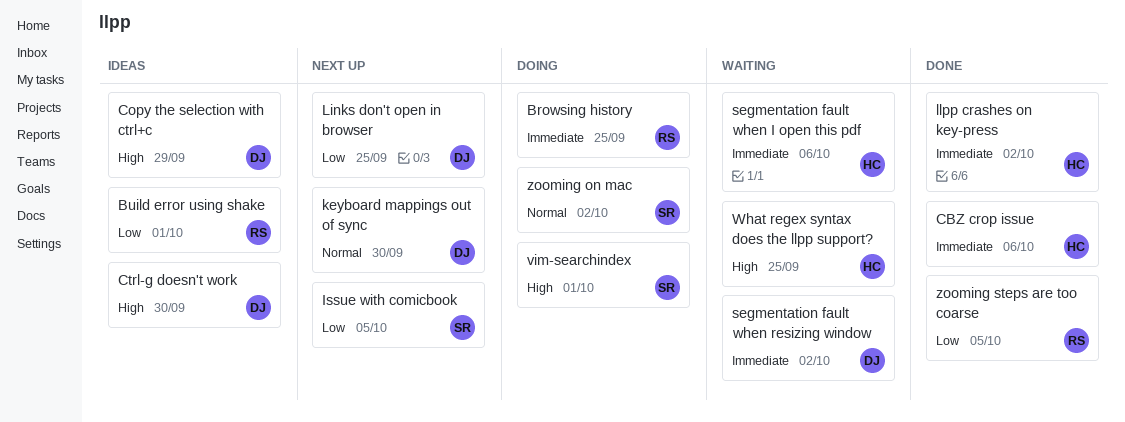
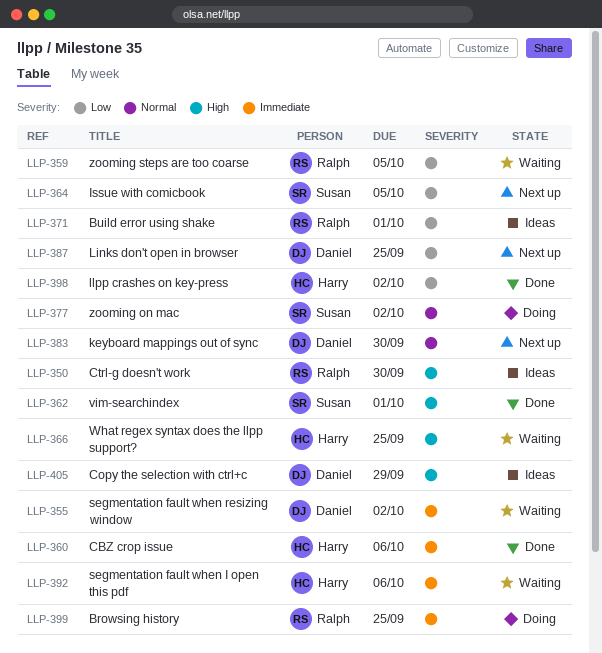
Ctrl-g doesn't work, owner: Daniel -> Ralph
llpp crashes on key-press, priority: Immediate -> Low
vim-searchindex, status: Doing -> Done
zooming steps are too coarse, status: Done -> Waiting

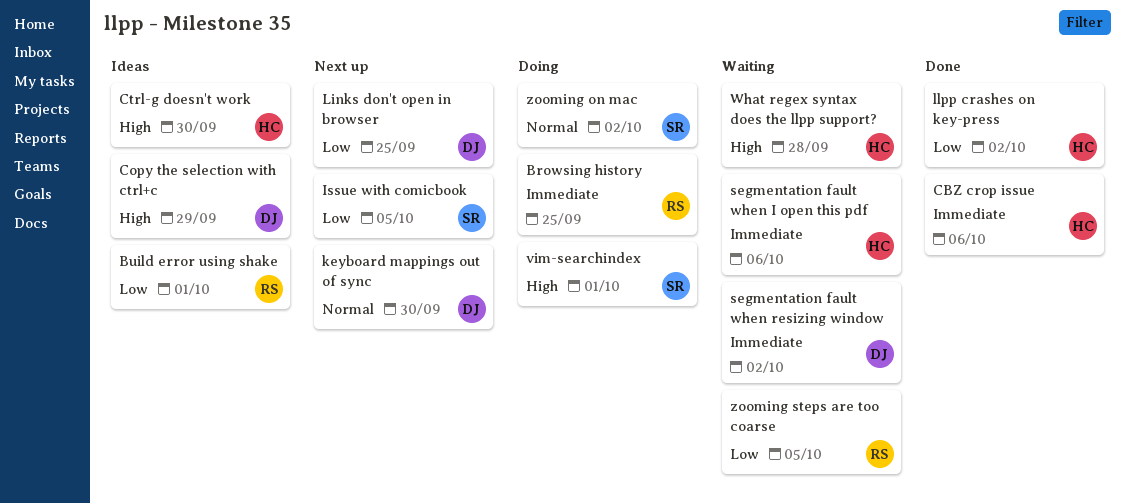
Ctrl-g doesn't work, owner: Ralph -> Harry
vim-searchindex, status: Done -> Doing
What regex syntax does the llpp support?, due: Sep 25 -> Sep 28

